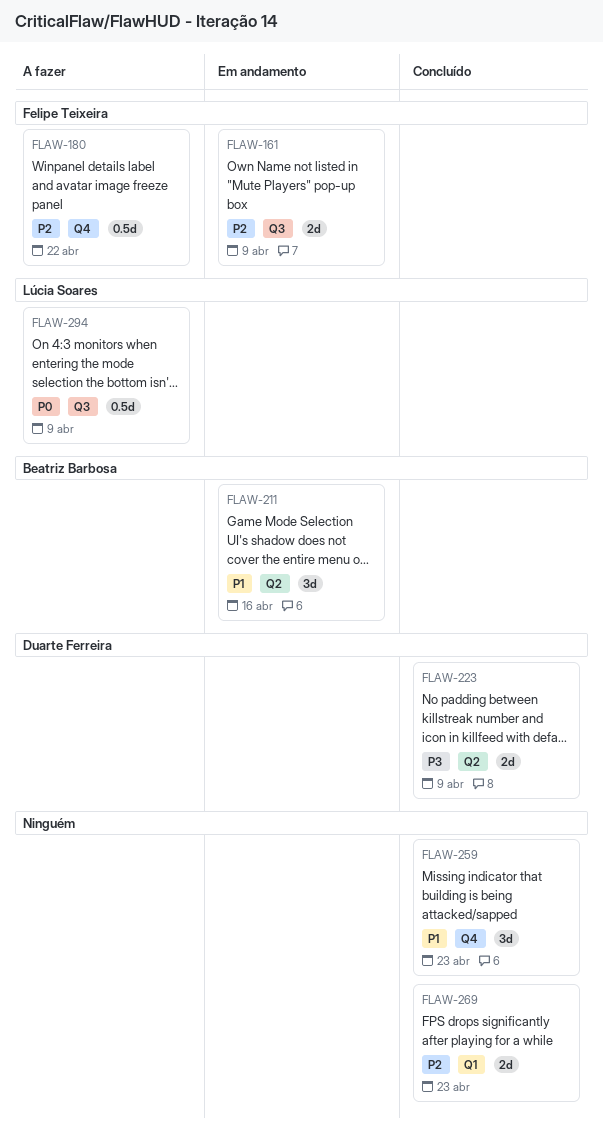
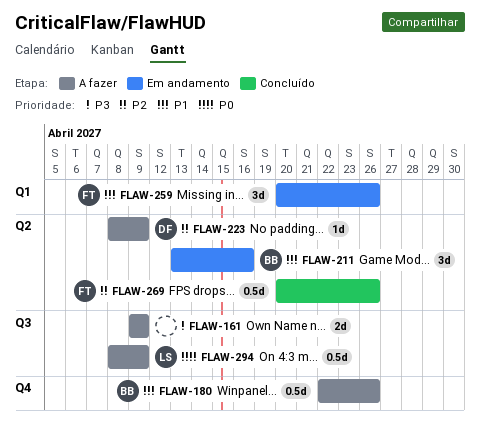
FLAW-161, status: Em andamento -> A fazer
FLAW-161, owner: Felipe Teixeira -> none
FLAW-161, priority: P2 -> P3
FLAW-180, owner: Felipe Teixeira -> Beatriz Barbosa
FLAW-180, priority: P2 -> P1
FLAW-180, due: Apr 22 -> Apr 26
FLAW-223, status: Concluído -> A fazer
FLAW-223, priority: P3 -> P2
FLAW-223, estimate: 2d -> 1d
FLAW-259, status: Concluído -> Em andamento
FLAW-259, owner: none -> Felipe Teixeira
FLAW-259, label: Q4 -> Q1
FLAW-259, due: Apr 23 -> Apr 26
FLAW-269, owner: none -> Felipe Teixeira
FLAW-269, label: Q1 -> Q2
FLAW-269, estimate: 2d -> 0.5d
FLAW-269, due: Apr 23 -> Apr 26

